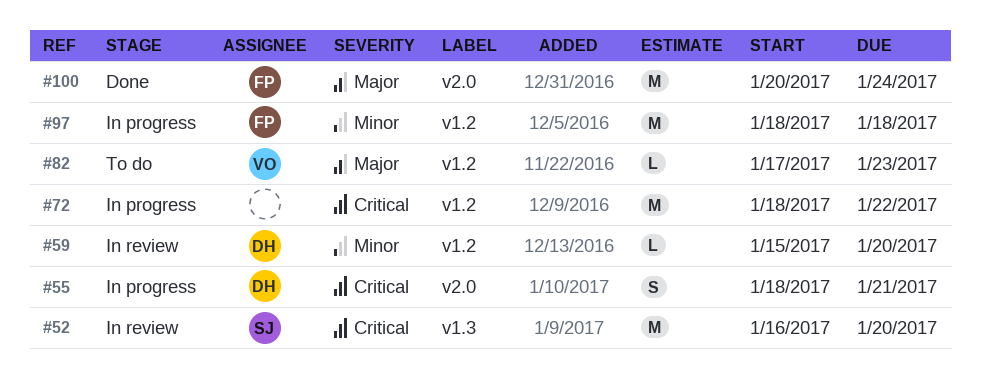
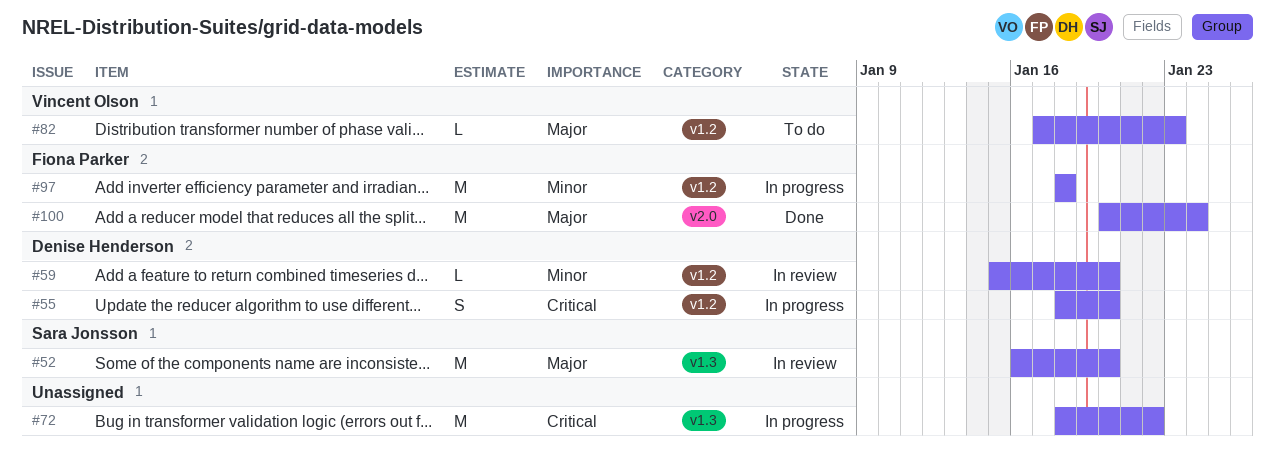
#52, priority: Critical -> Major
#55, label: v2.0 -> v1.2
#55, due: Jan 21 -> Jan 20
#72, label: v1.2 -> v1.3

